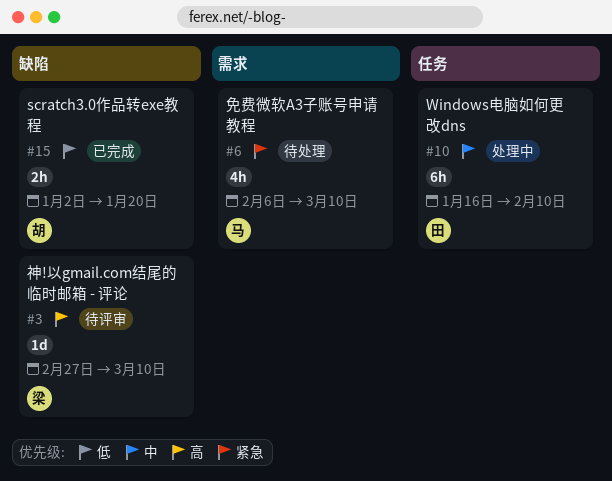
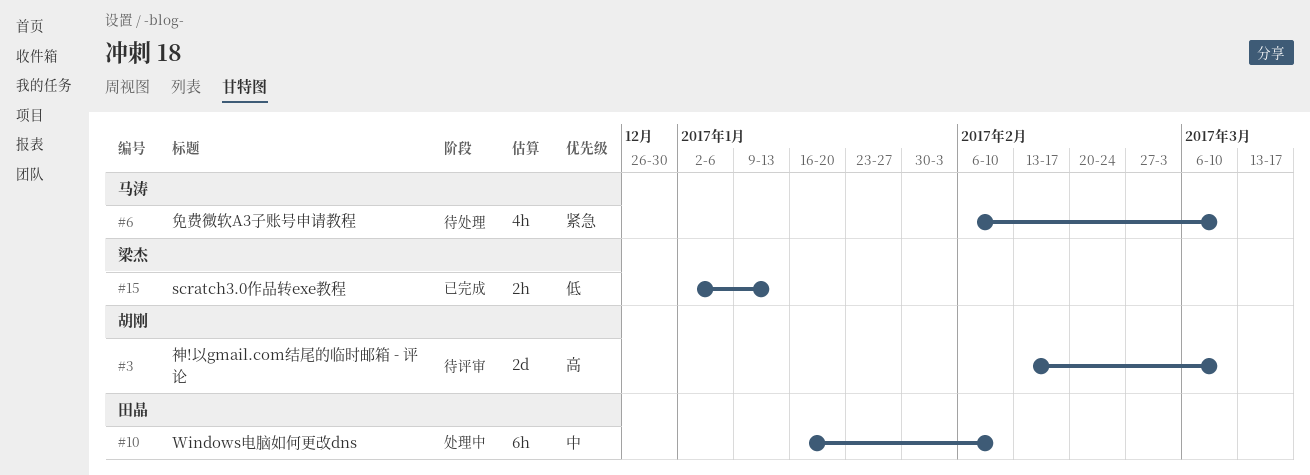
#3, owner: 梁杰 -> 胡刚
#3, estimate: 1d -> 2d
#3, start: Feb 27 -> Feb 13
#15, owner: 胡刚 -> 梁杰
#15, due: Jan 20 -> Jan 13

